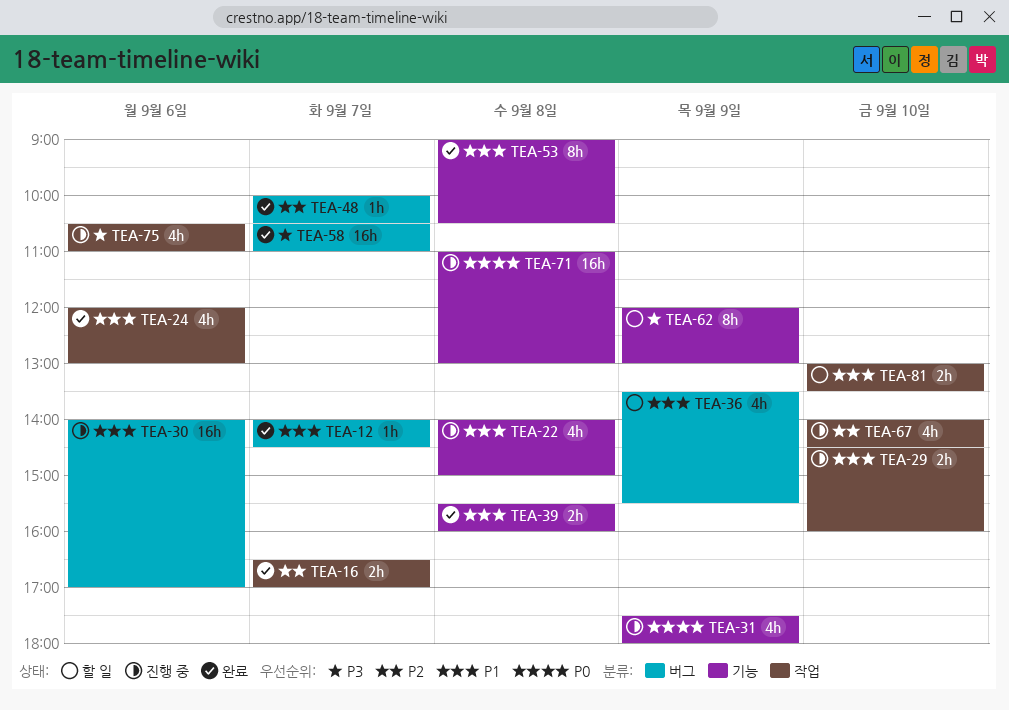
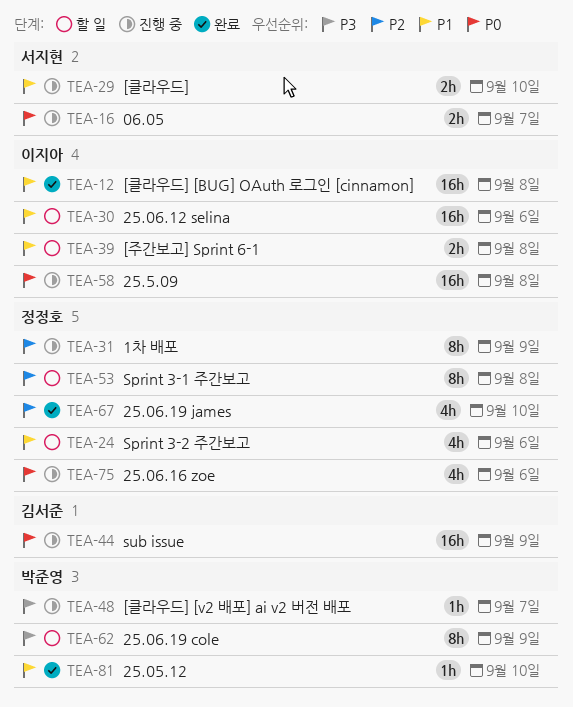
TEA-12, estimate: 1h -> 16h
TEA-12, day: Sep 7 -> Sep 8
TEA-16, status: 완료 -> 진행 중
TEA-16, priority: P2 -> P0
TEA-22: present -> none
TEA-24, status: 완료 -> 할 일
TEA-30, status: 진행 중 -> 할 일
TEA-31, priority: P0 -> P2
TEA-31, estimate: 4h -> 8h
TEA-36: present -> none
TEA-39, status: 완료 -> 할 일
TEA-44: none -> present
TEA-48, status: 완료 -> 진행 중
TEA-48, priority: P2 -> P3
TEA-53, status: 완료 -> 할 일
TEA-53, priority: P1 -> P2
TEA-58, status: 완료 -> 진행 중
TEA-58, priority: P3 -> P0
TEA-58, day: Sep 7 -> Sep 8
TEA-67, status: 진행 중 -> 완료
TEA-71: present -> none
TEA-75, priority: P3 -> P0
TEA-81, status: 할 일 -> 완료
TEA-81, estimate: 2h -> 1h

